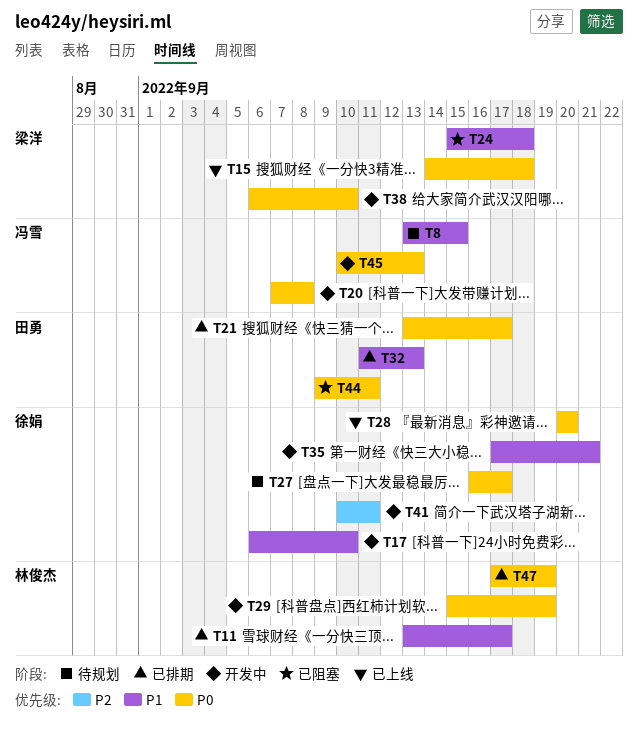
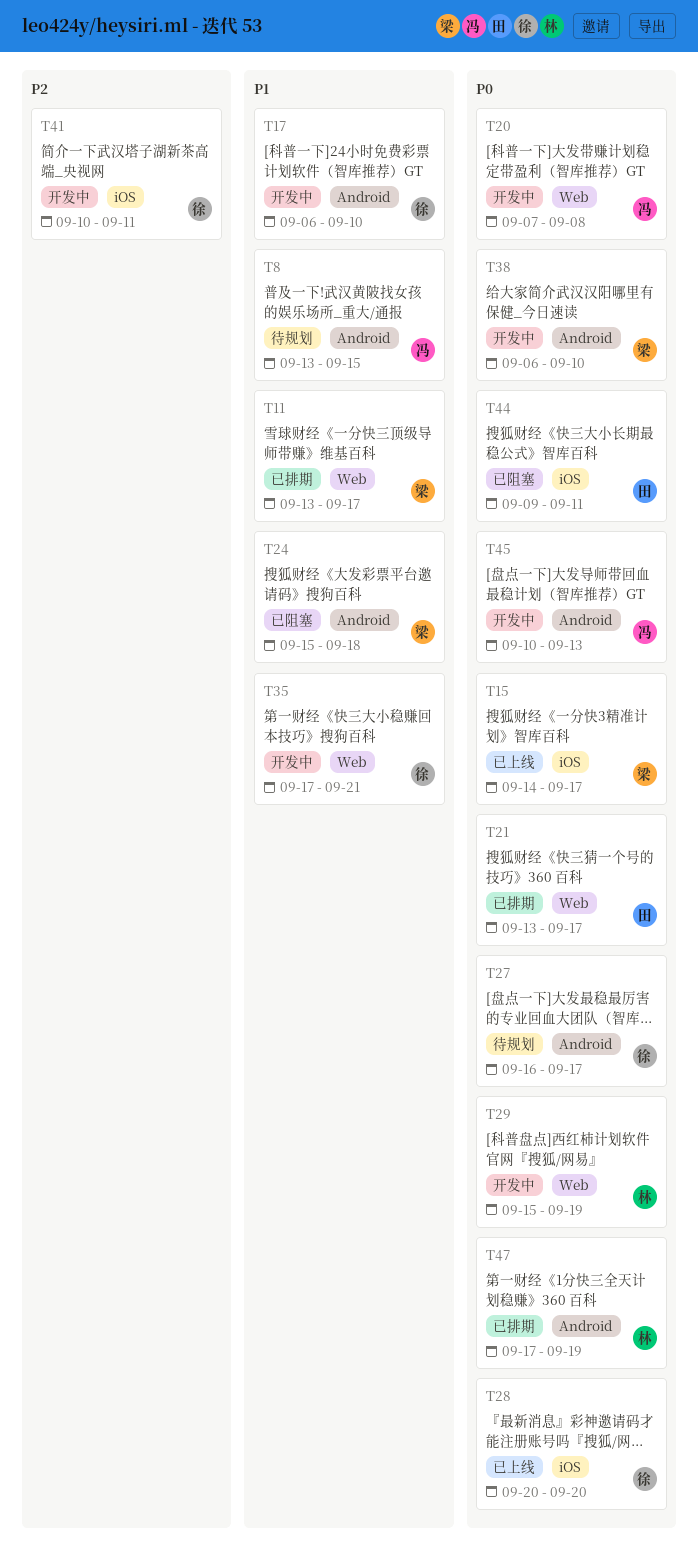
T11, owner: 林俊杰 -> 梁洋
T15, due: Sep 18 -> Sep 17
T32: present -> none

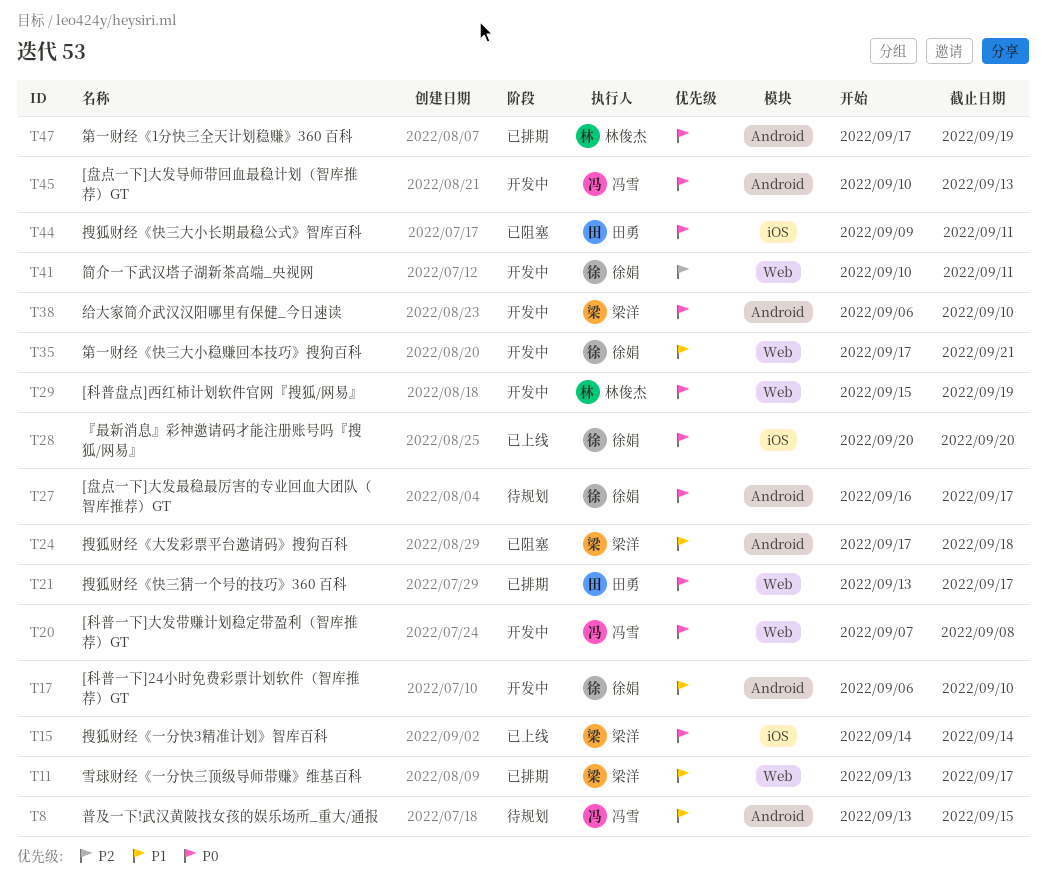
T15, due: Sep 17 -> Sep 14
T24, start: Sep 15 -> Sep 17
T41, label: iOS -> Web

